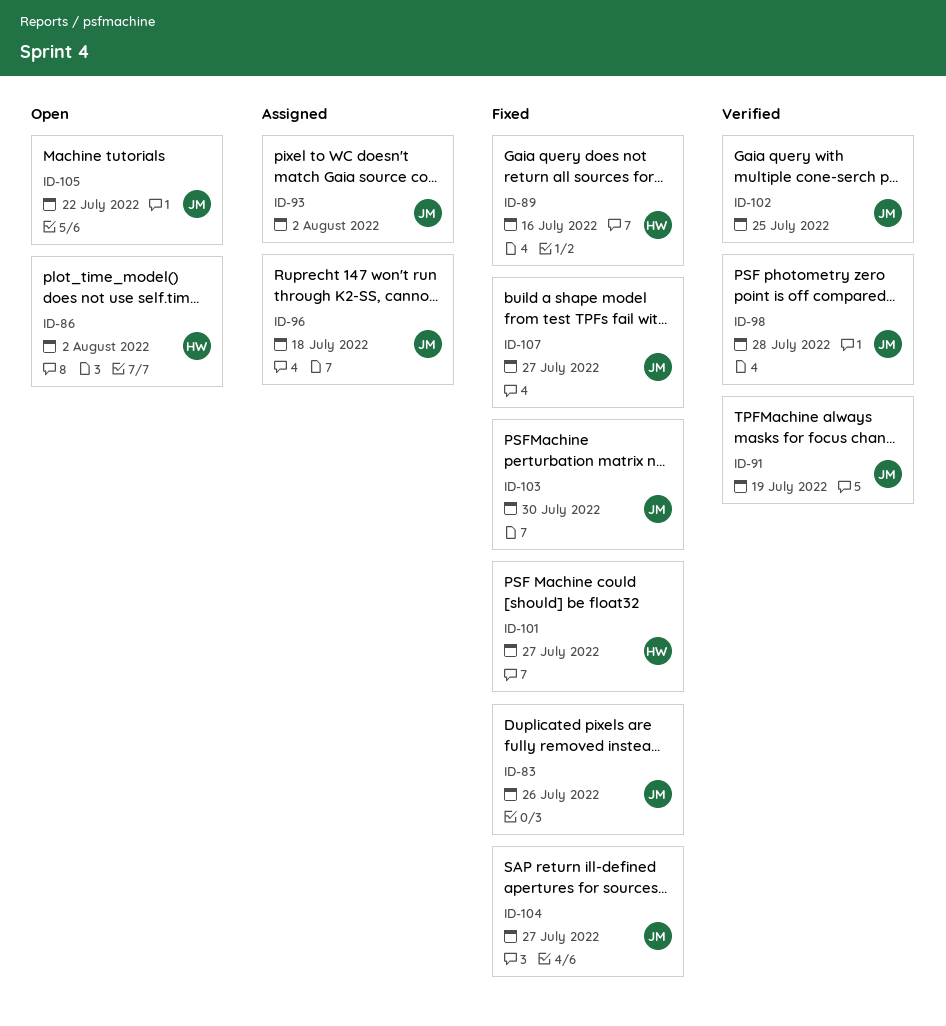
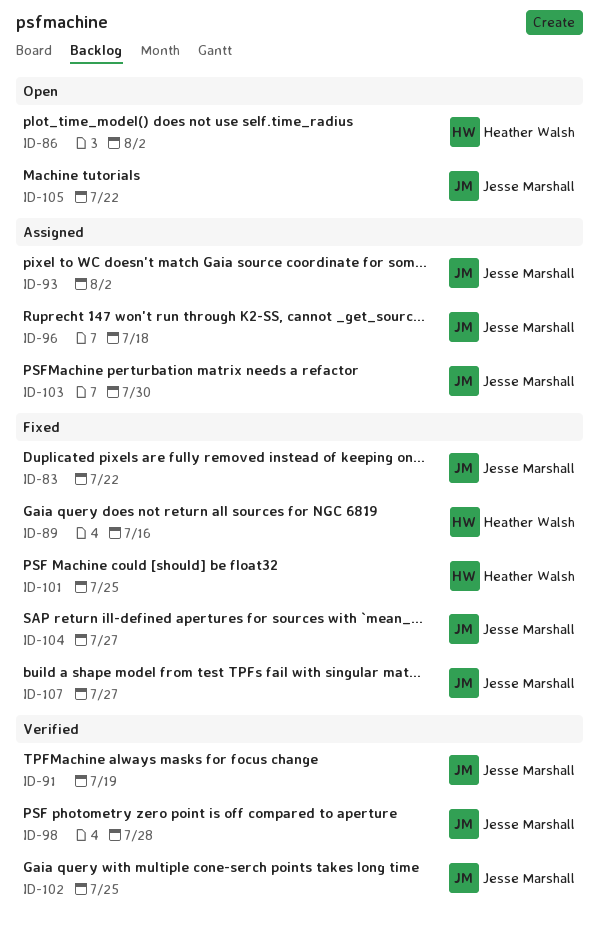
ID-83, due: Jul 26 -> Jul 22
ID-101, due: Jul 27 -> Jul 25
ID-103, status: Fixed -> Assigned

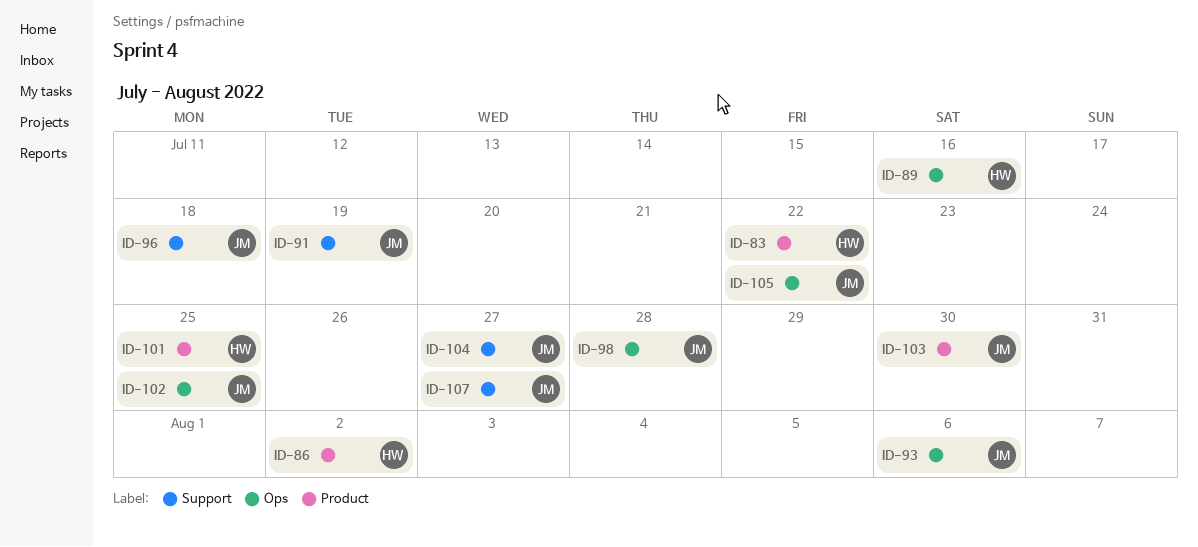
ID-83, owner: Jesse Marshall -> Heather Walsh
ID-93, due: Aug 2 -> Aug 6

